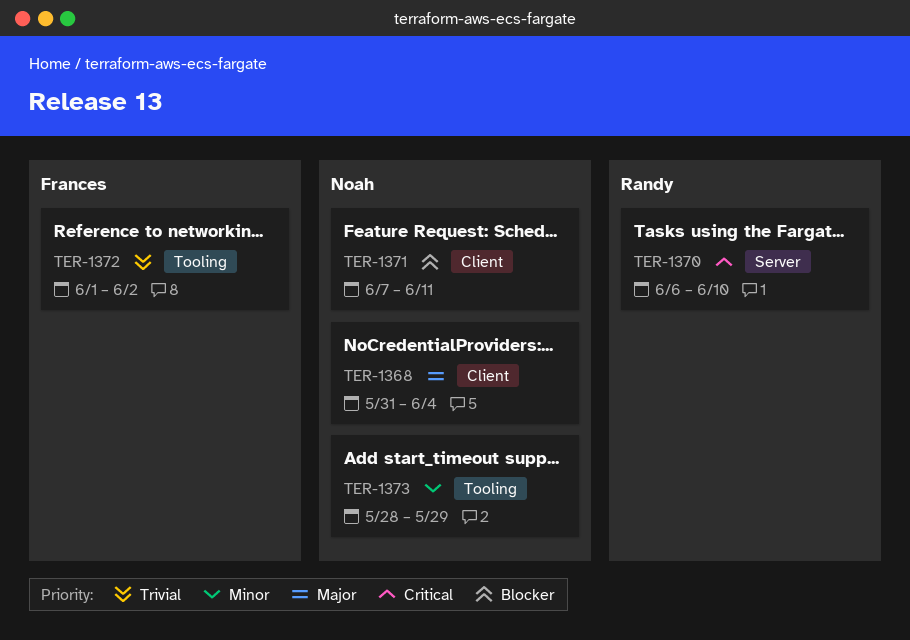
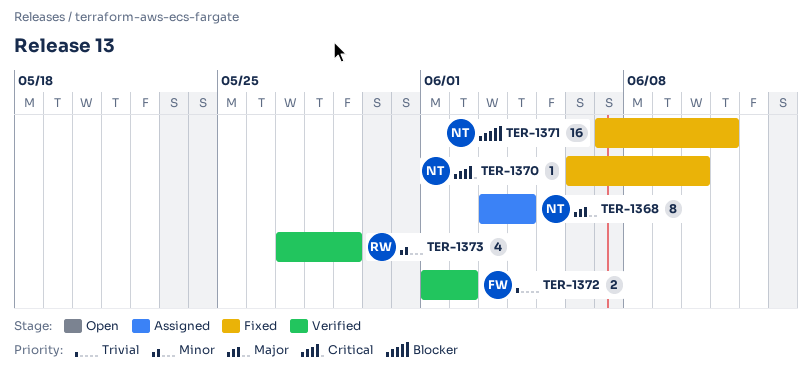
TER-1368, start: May 31 -> Jun 3
TER-1370, owner: Randy -> Noah
TER-1373, owner: Noah -> Randy
TER-1373, start: May 28 -> May 27

